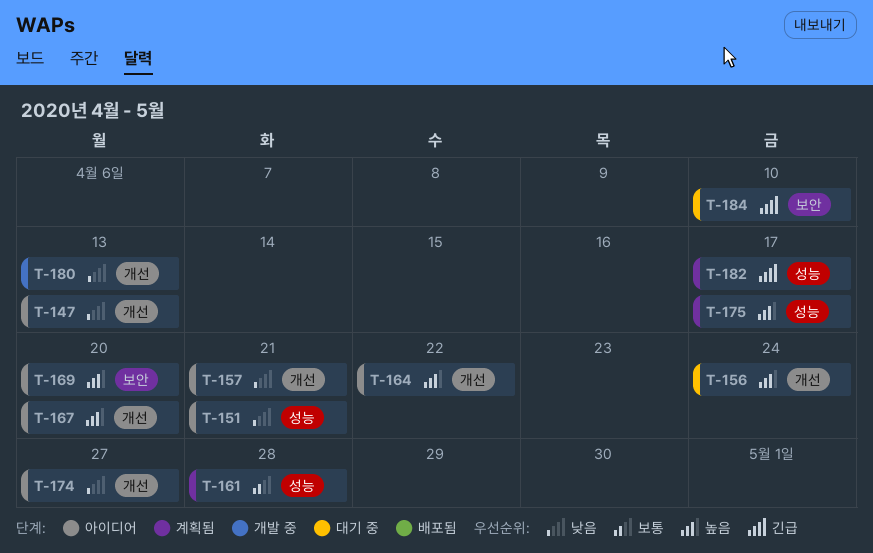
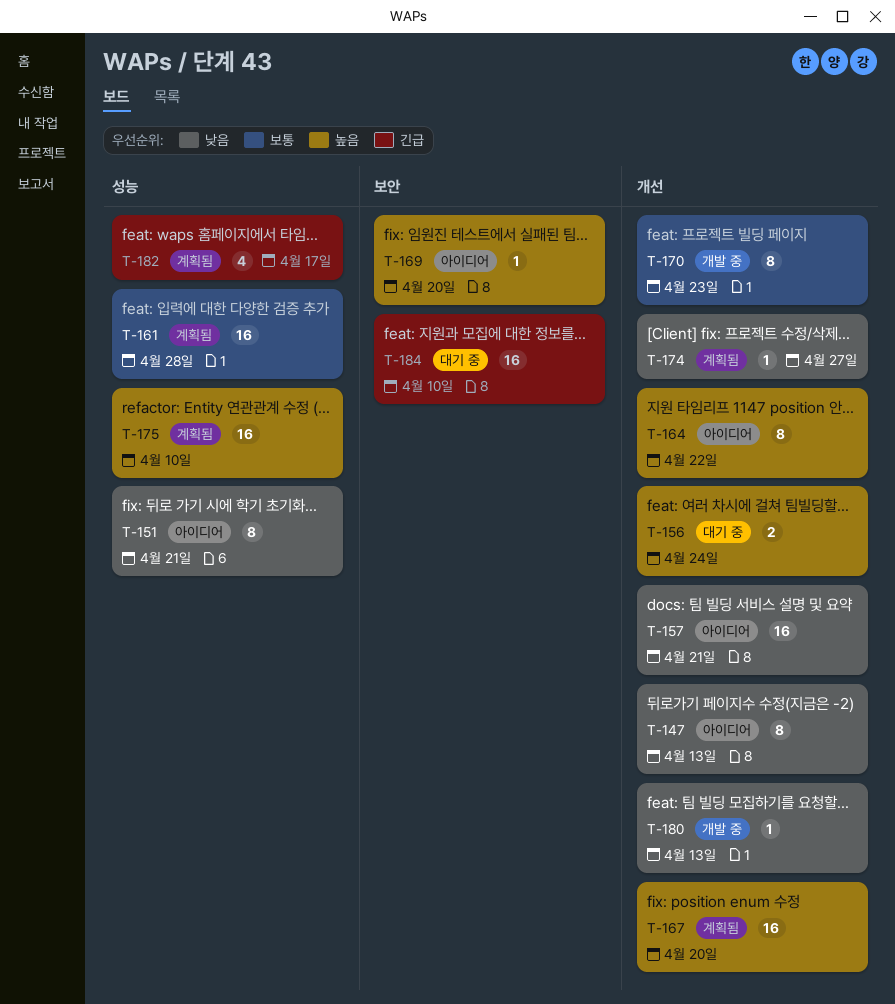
T-167, status: 아이디어 -> 계획됨
T-170: none -> present
T-174, status: 아이디어 -> 계획됨
T-175, due: Apr 17 -> Apr 10

